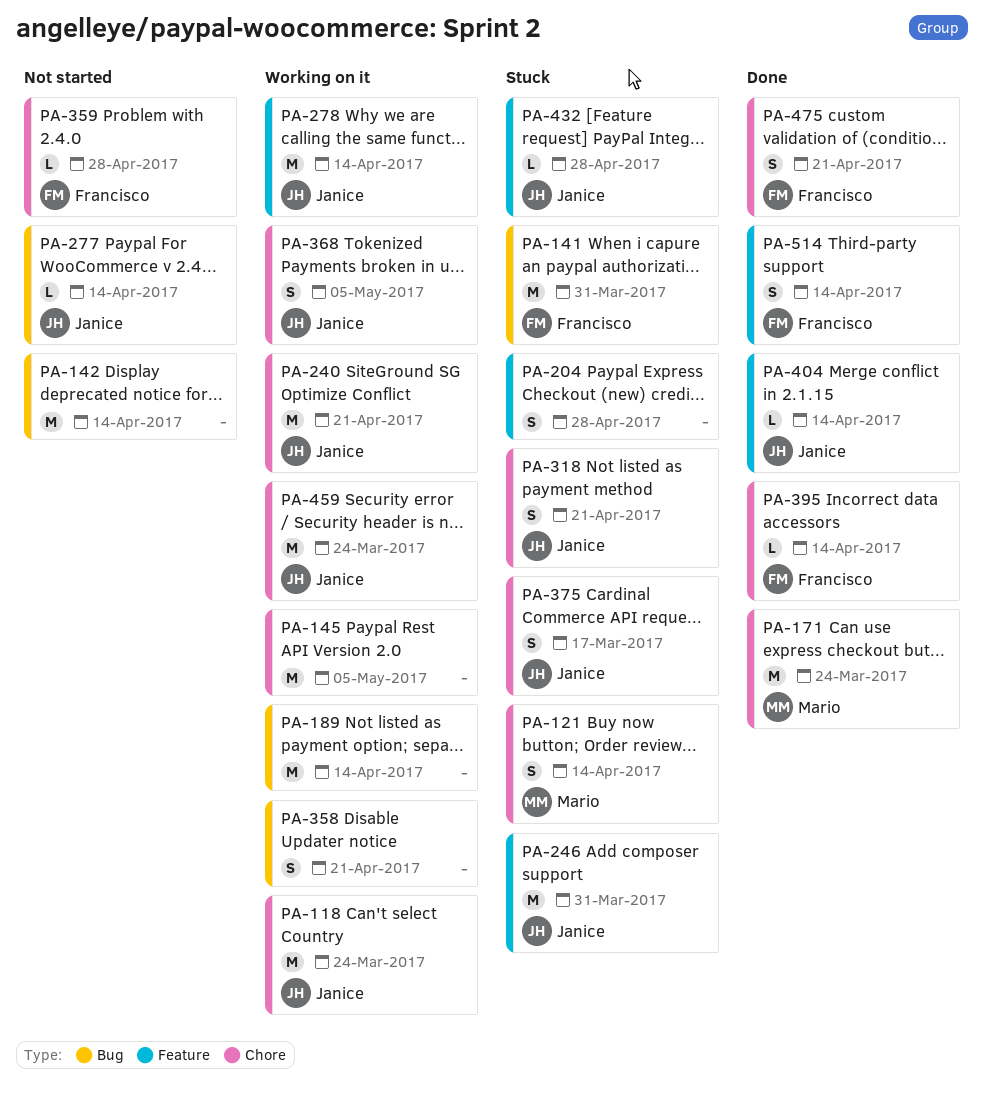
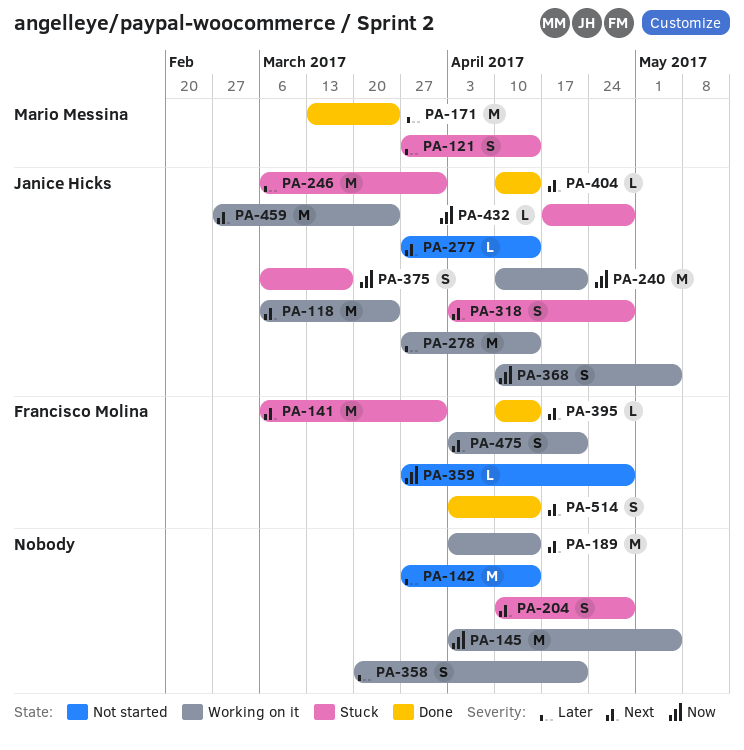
PA-318, due: Apr 21 -> Apr 28
PA-475, status: Done -> Working on it

